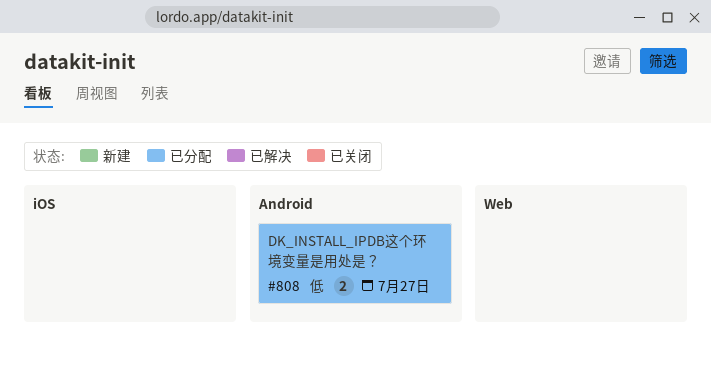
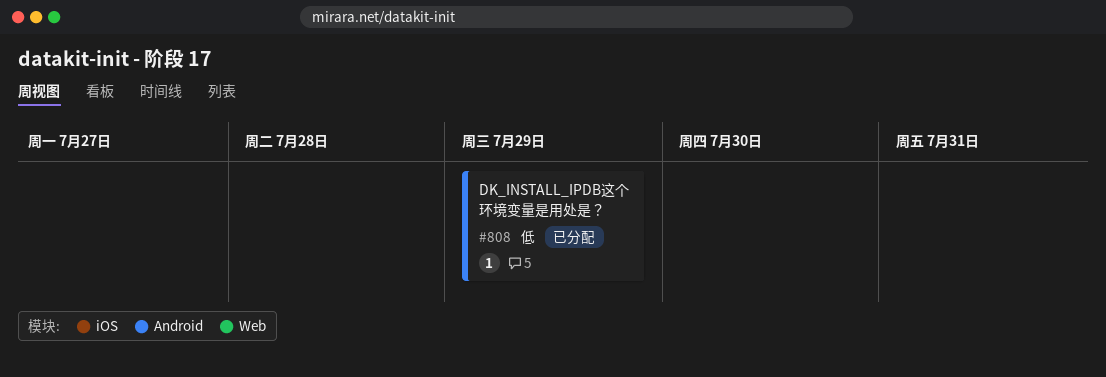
#808, estimate: 2 -> 1
#808, due: Jul 27 -> Jul 29

